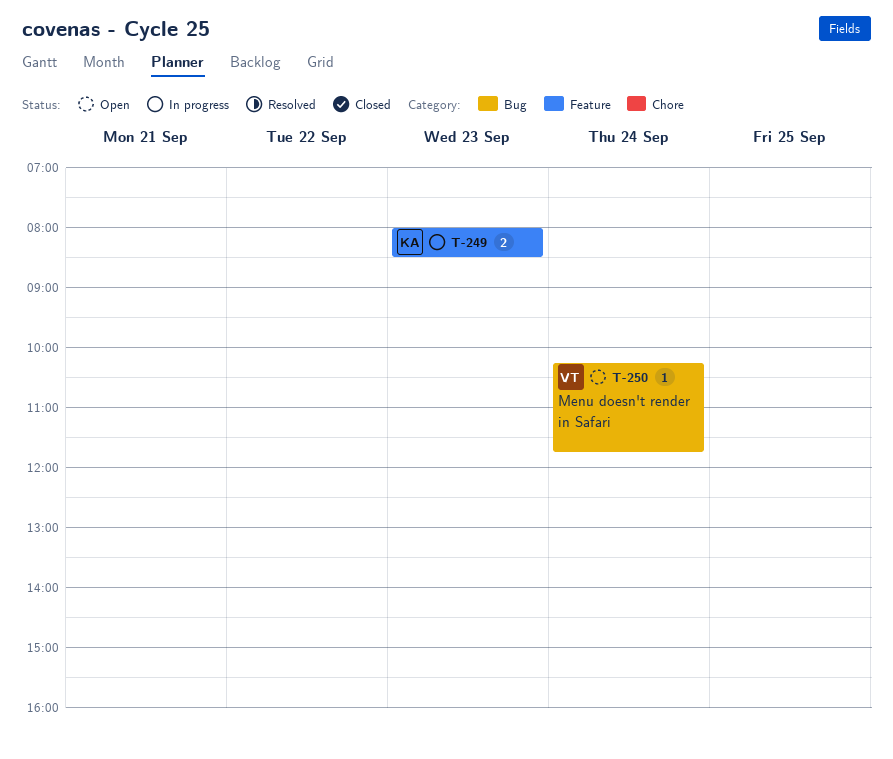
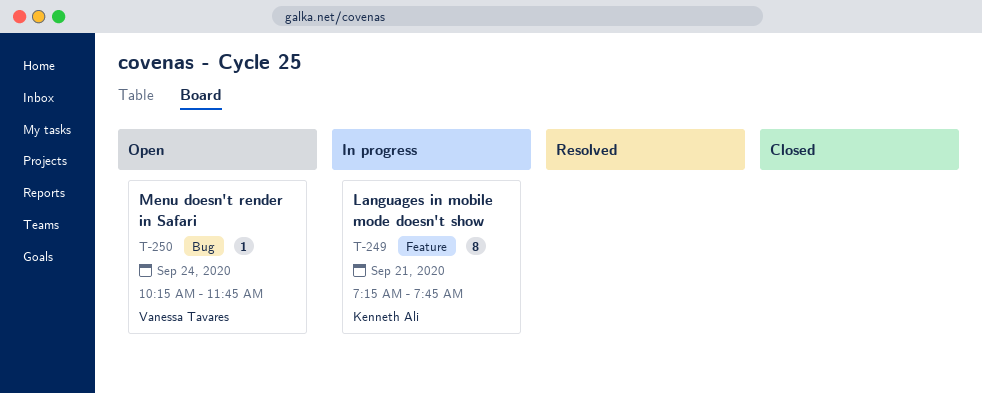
T-249, estimate: 2 -> 8
T-249, day: Sep 23 -> Sep 21
T-249, begins: 08:00 -> 07:15
T-249, ends: 08:30 -> 07:45

